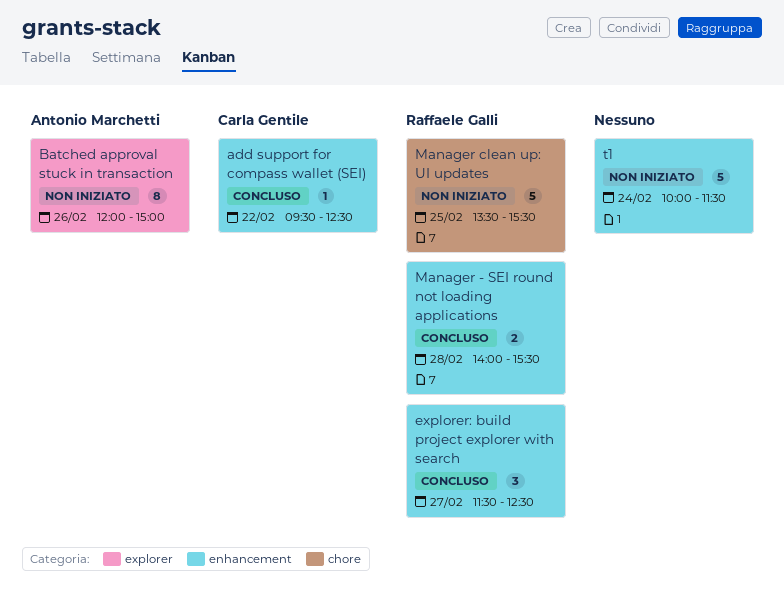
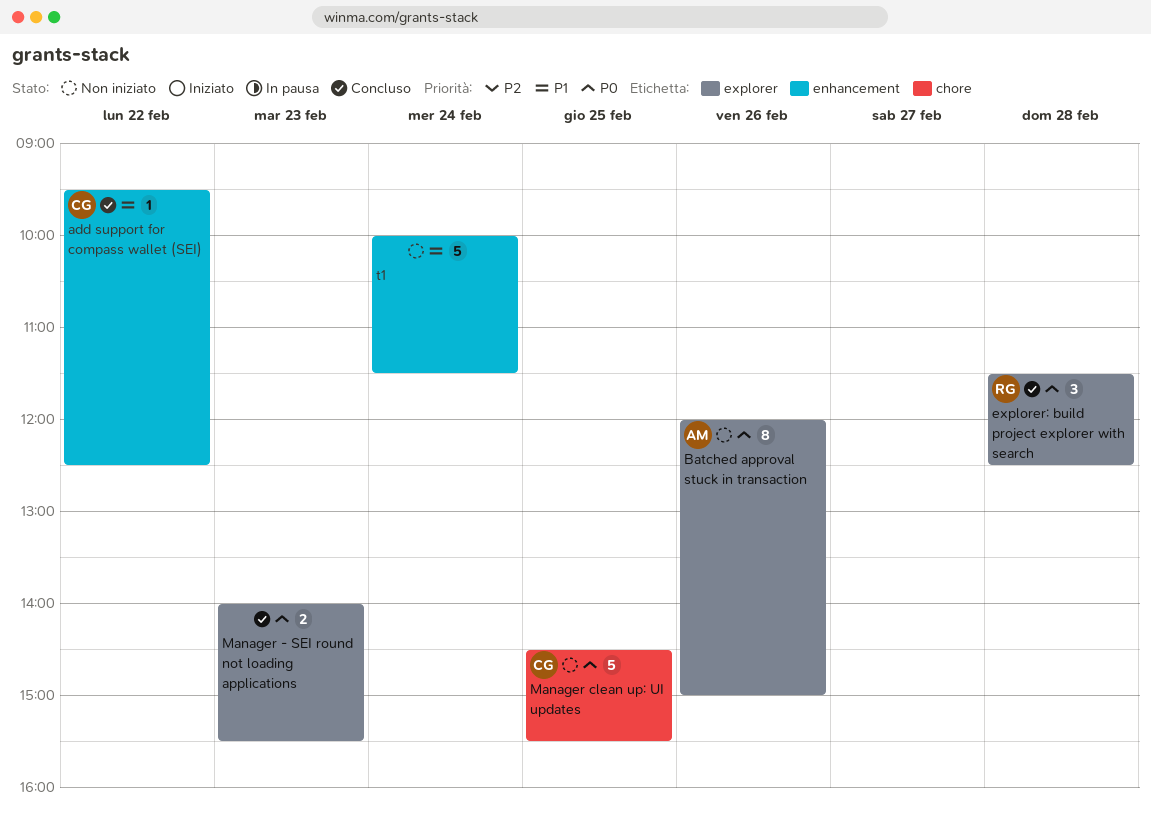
explorer: build project explorer with search, label: enhancement -> explorer
explorer: build project explorer with search, day: Feb 27 -> Feb 28
Manager - SEI round not loading applications, owner: Raffaele Galli -> none
Manager - SEI round not loading applications, label: enhancement -> explorer
Manager - SEI round not loading applications, day: Feb 28 -> Feb 23
Manager clean up: UI updates, owner: Raffaele Galli -> Carla Gentile
Manager clean up: UI updates, begins: 13:30 -> 14:30

